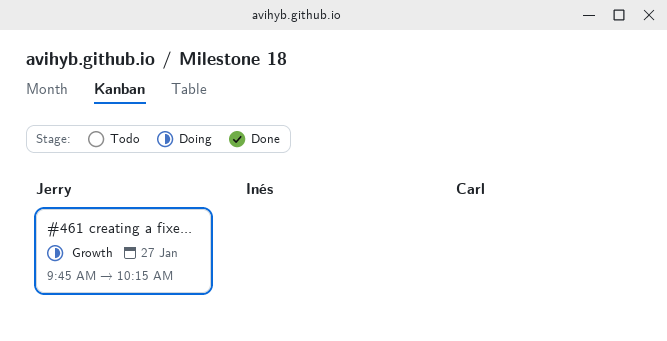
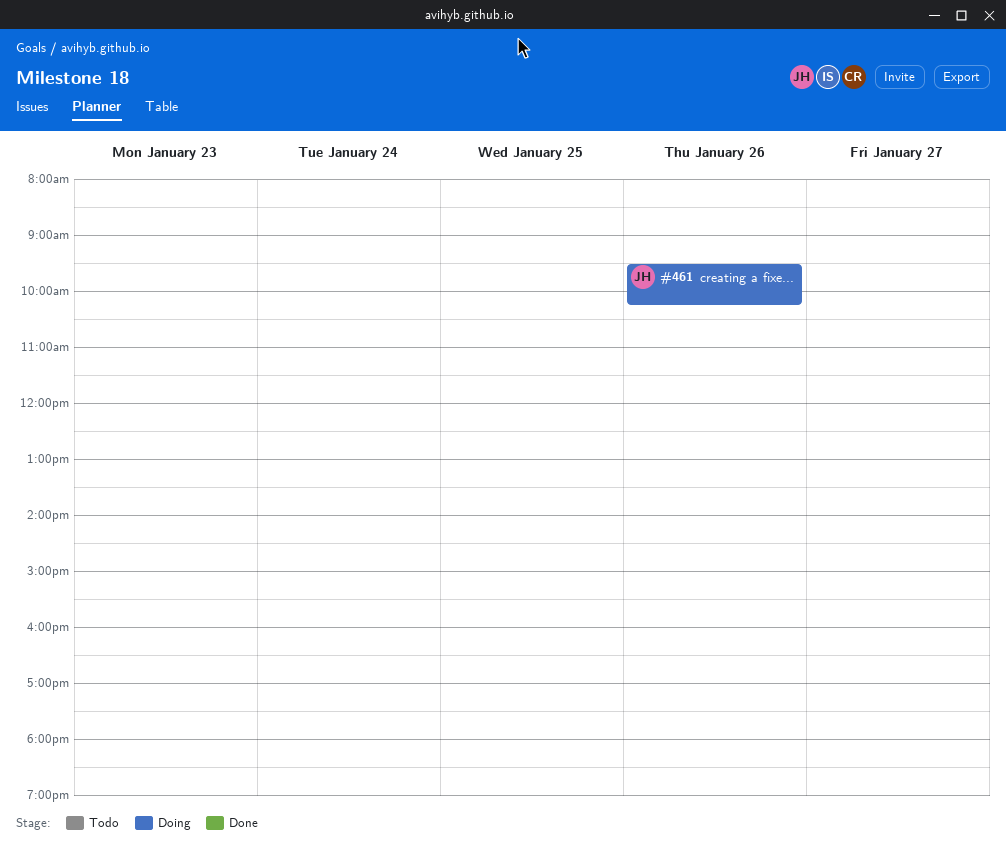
#461, day: Jan 27 -> Jan 26
#461, begins: 09:45 -> 09:30

